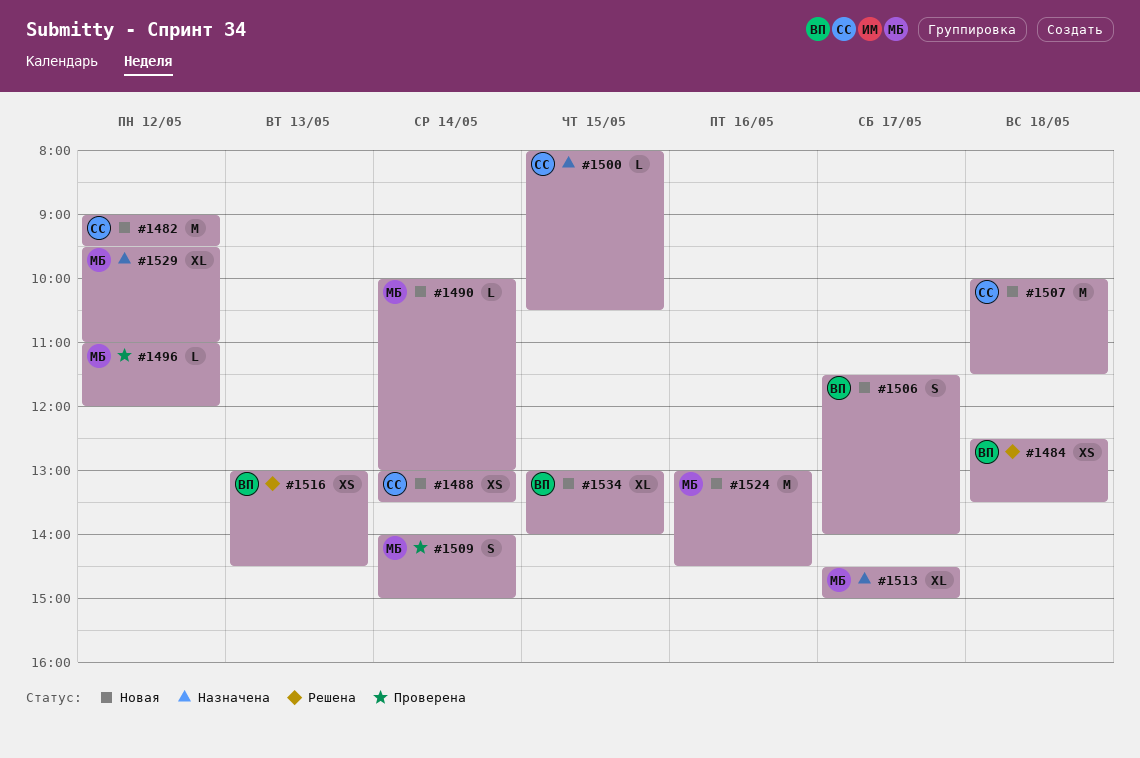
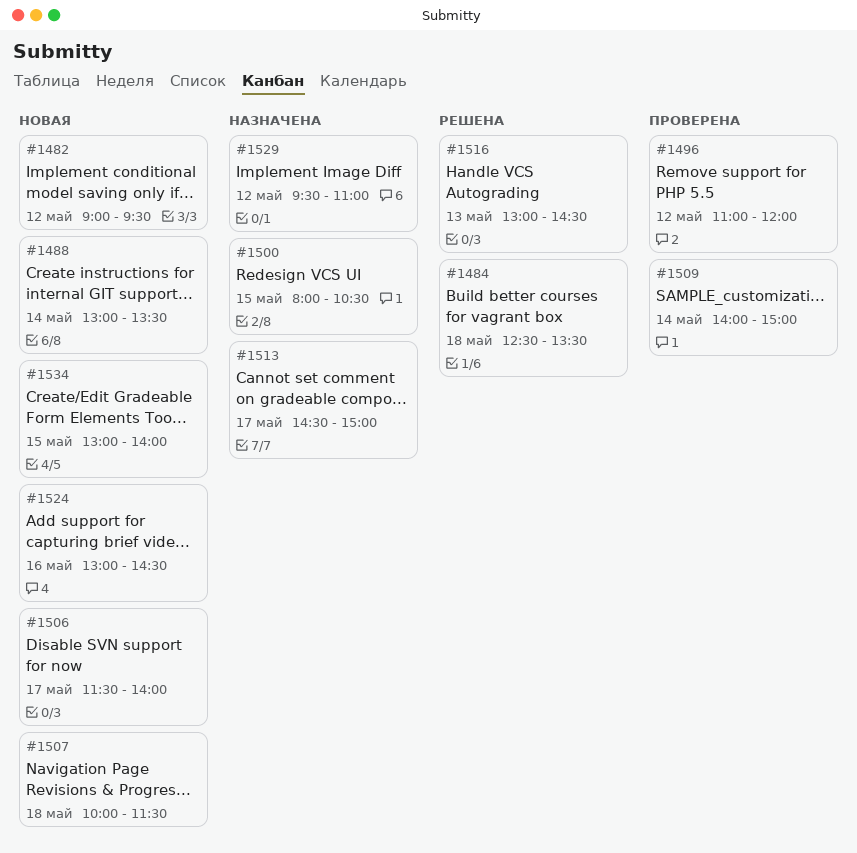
#1490: present -> none

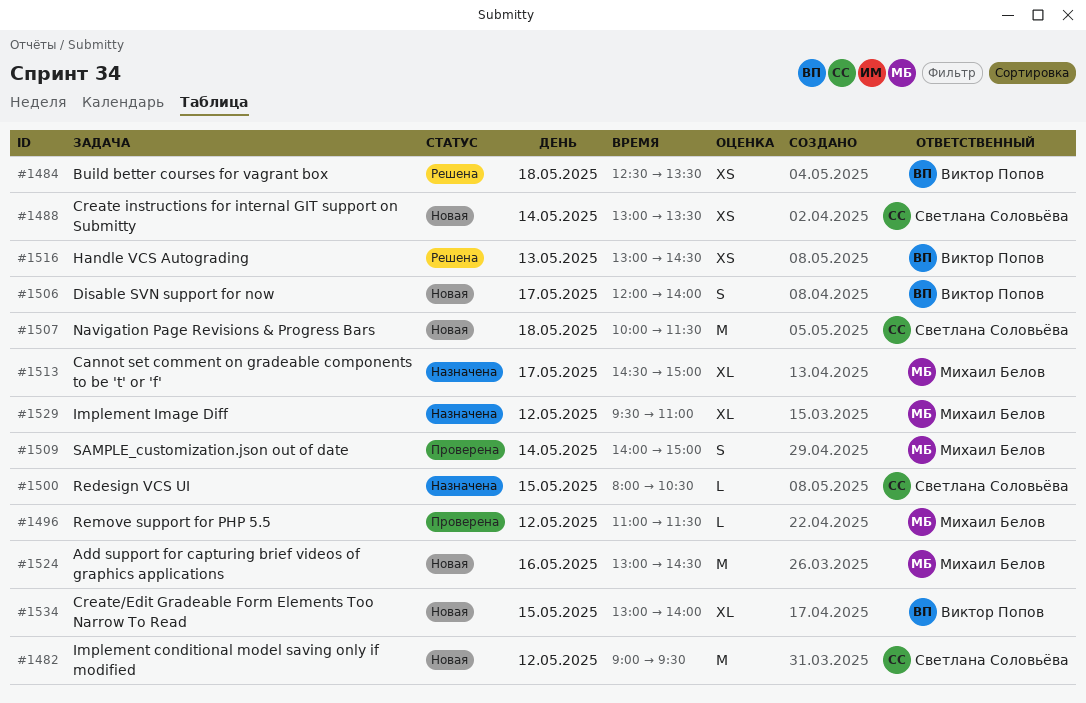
#1496, ends: 12:00 -> 11:30
#1506, begins: 11:30 -> 12:00

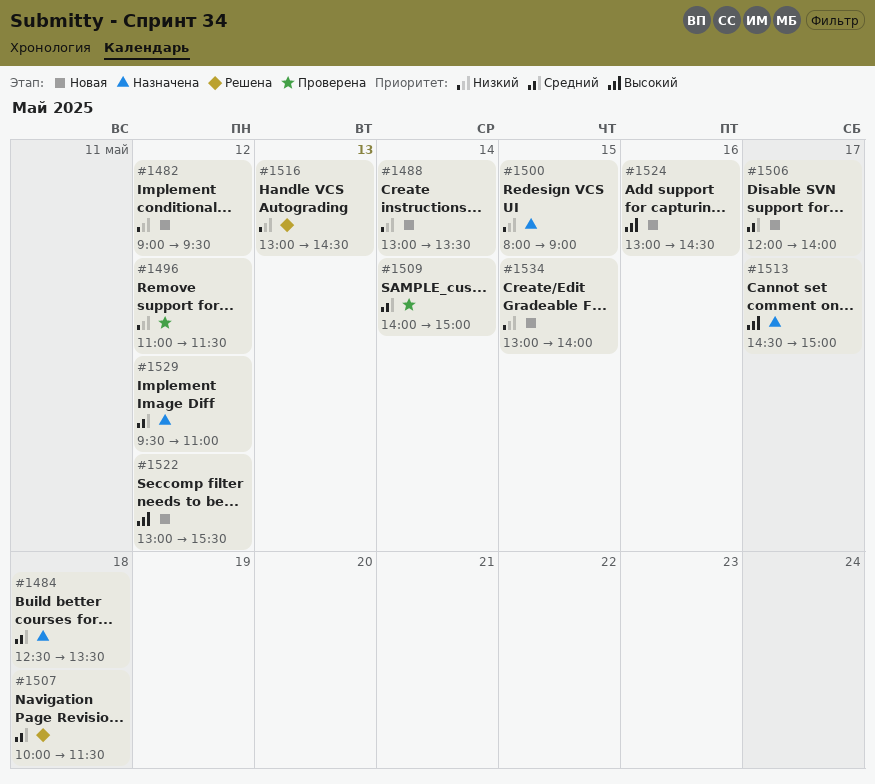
#1484, status: Решена -> Назначена
#1500, ends: 10:30 -> 09:00
#1507, status: Новая -> Решена
#1522: none -> present

